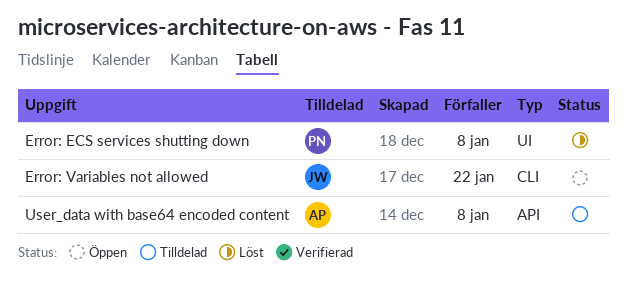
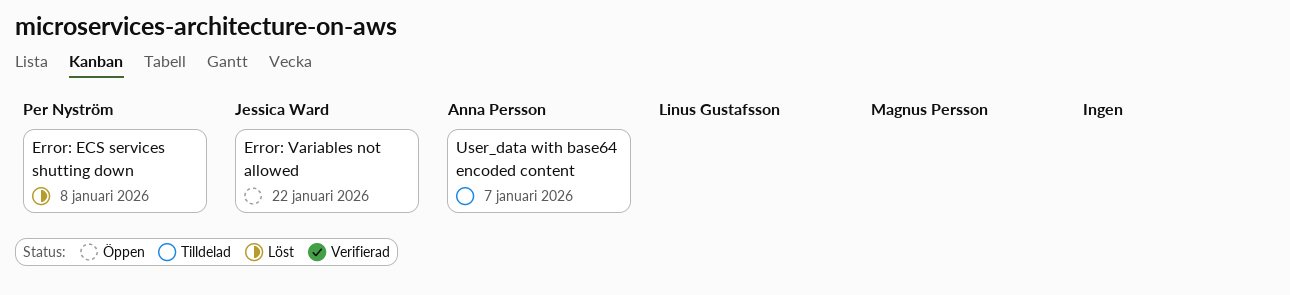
User_data with base64 encoded content, due: Jan 8 -> Jan 7

